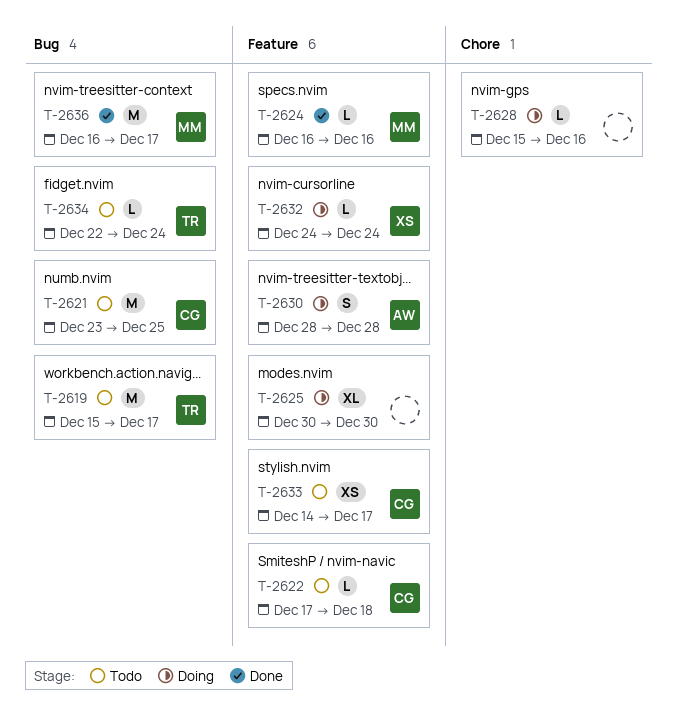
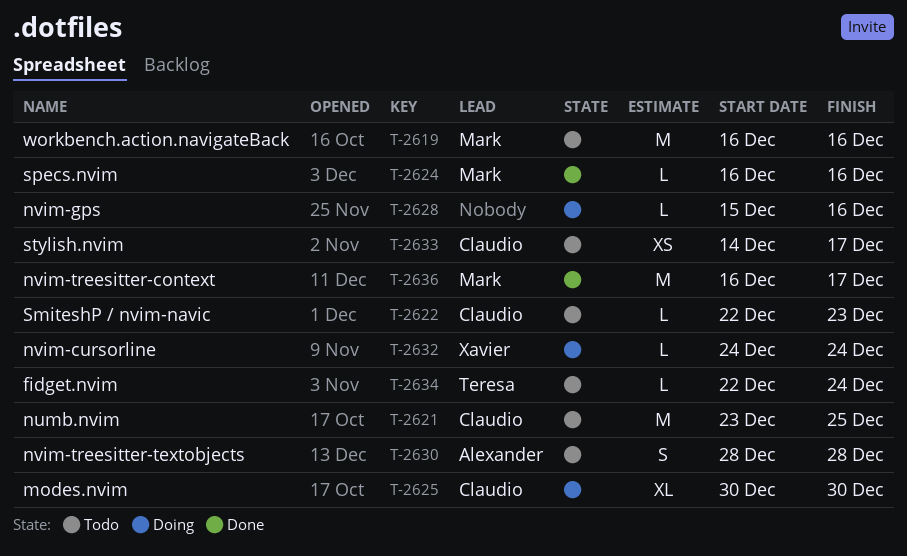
T-2619, owner: Teresa -> Mark
T-2619, start: Dec 15 -> Dec 16
T-2619, due: Dec 17 -> Dec 16
T-2622, start: Dec 17 -> Dec 22
T-2622, due: Dec 18 -> Dec 23
T-2625, owner: none -> Claudio
T-2630, status: Doing -> Todo

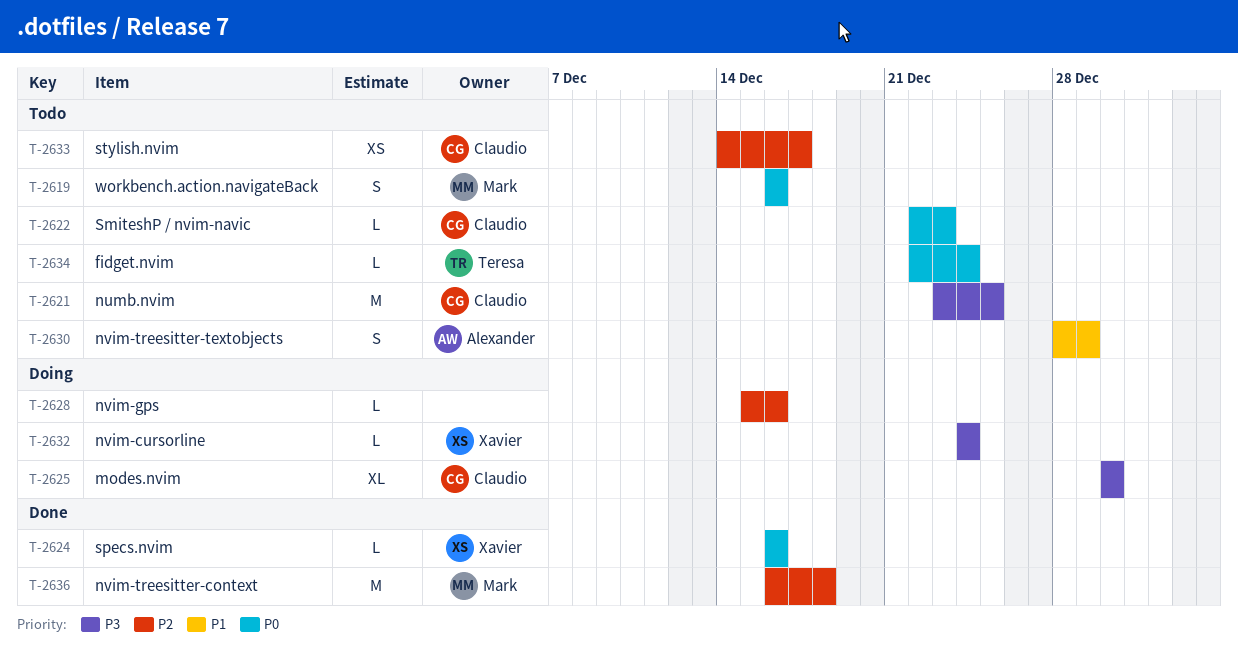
T-2619, estimate: M -> S
T-2624, owner: Mark -> Xavier
T-2630, due: Dec 28 -> Dec 29
T-2636, due: Dec 17 -> Dec 18

